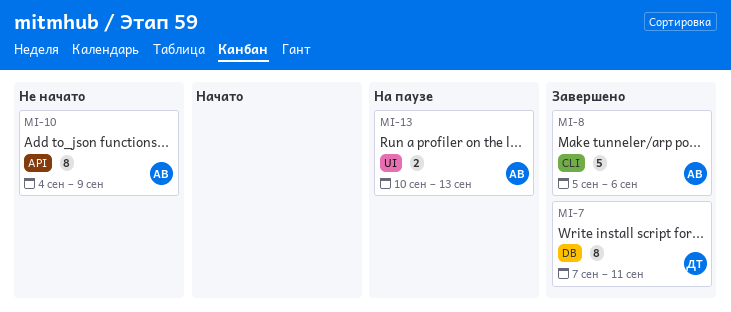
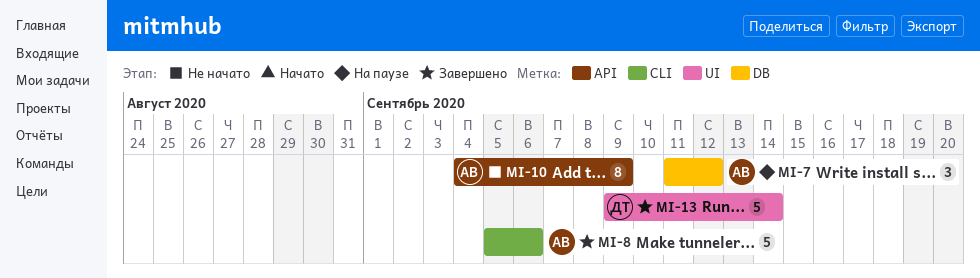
MI-7, status: Завершено -> На паузе
MI-7, owner: ДТ -> АВ
MI-7, estimate: 8 -> 3
MI-7, start: Sep 7 -> Sep 11
MI-7, due: Sep 11 -> Sep 12
MI-13, status: На паузе -> Завершено
MI-13, owner: АВ -> ДТ
MI-13, estimate: 2 -> 5
MI-13, start: Sep 10 -> Sep 9
MI-13, due: Sep 13 -> Sep 14

